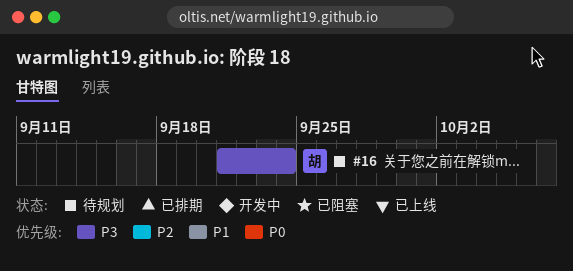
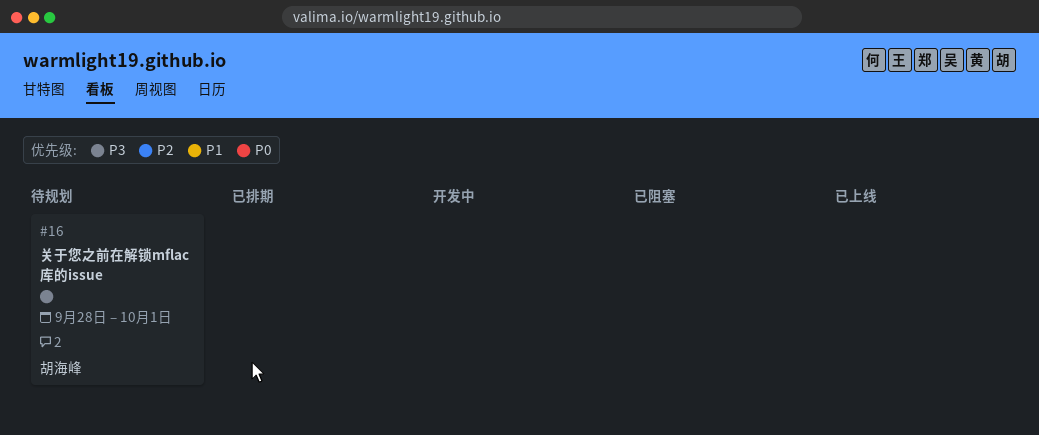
#16, start: Sep 21 -> Sep 28
#16, due: Sep 24 -> Oct 1

